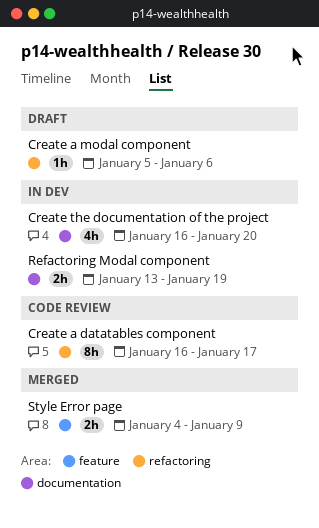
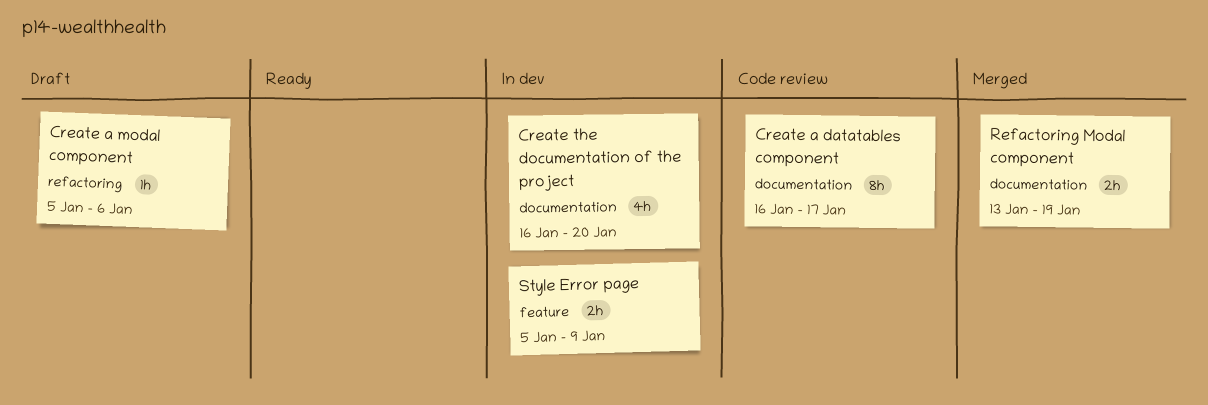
Create a datatables component, label: refactoring -> documentation
Refactoring Modal component, status: In dev -> Merged
Style Error page, status: Merged -> In dev
Style Error page, start: Jan 4 -> Jan 5

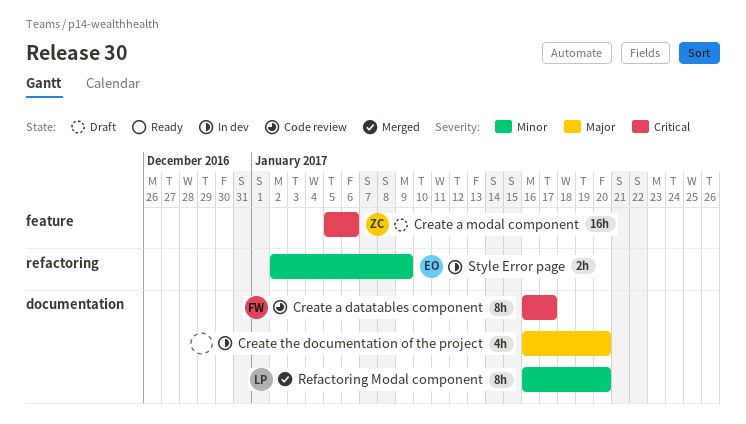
Create a modal component, label: refactoring -> feature
Create a modal component, estimate: 1h -> 16h
Refactoring Modal component, estimate: 2h -> 8h
Refactoring Modal component, start: Jan 13 -> Jan 16
Refactoring Modal component, due: Jan 19 -> Jan 20
Style Error page, label: feature -> refactoring
Style Error page, start: Jan 5 -> Jan 2

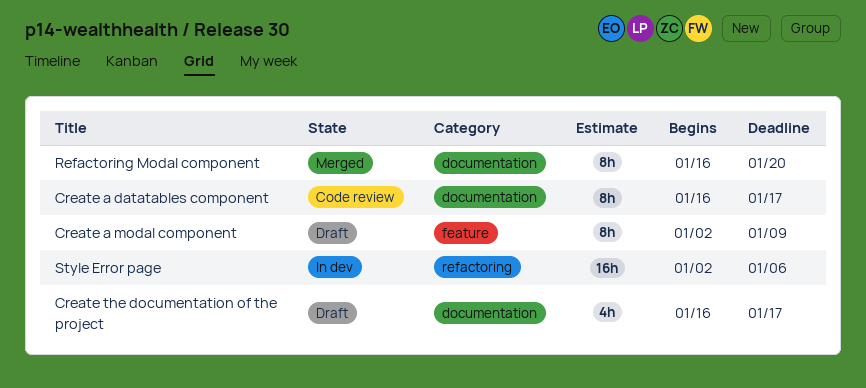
Create a modal component, estimate: 16h -> 8h
Create a modal component, start: Jan 5 -> Jan 2
Create a modal component, due: Jan 6 -> Jan 9
Create the documentation of the project, status: In dev -> Draft
Create the documentation of the project, due: Jan 20 -> Jan 17
Style Error page, estimate: 2h -> 16h
Style Error page, due: Jan 9 -> Jan 6

